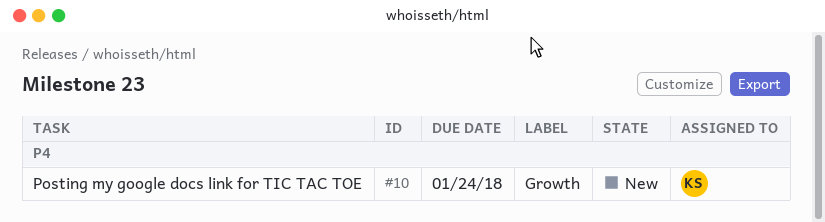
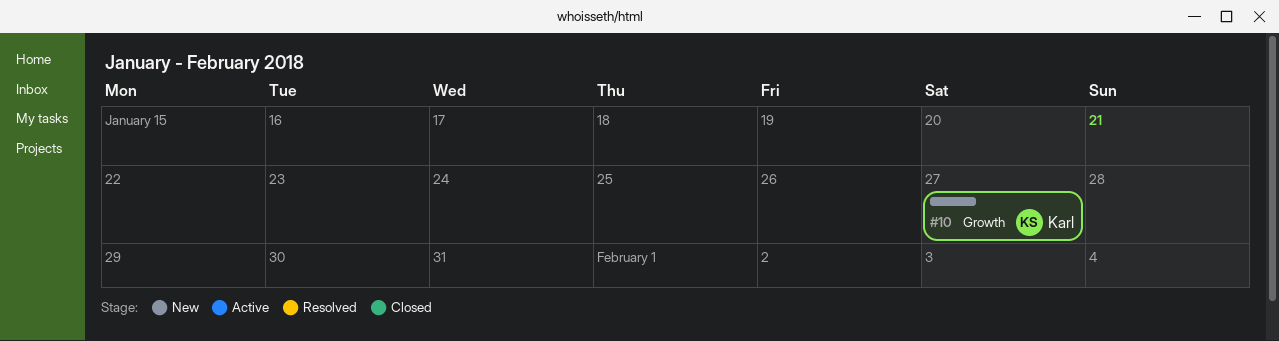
#10, due: Jan 24 -> Jan 27

